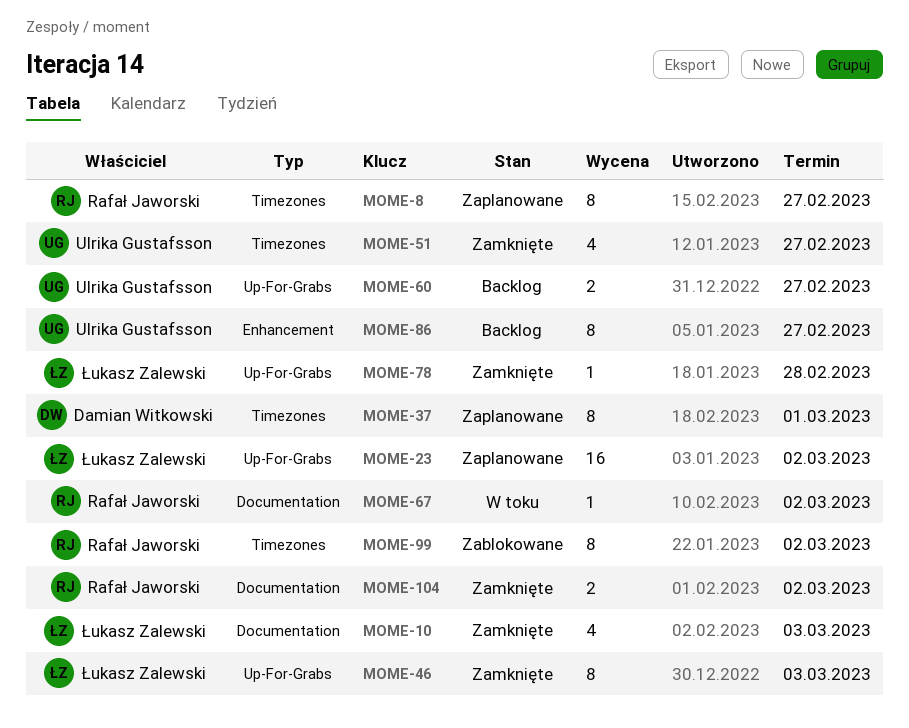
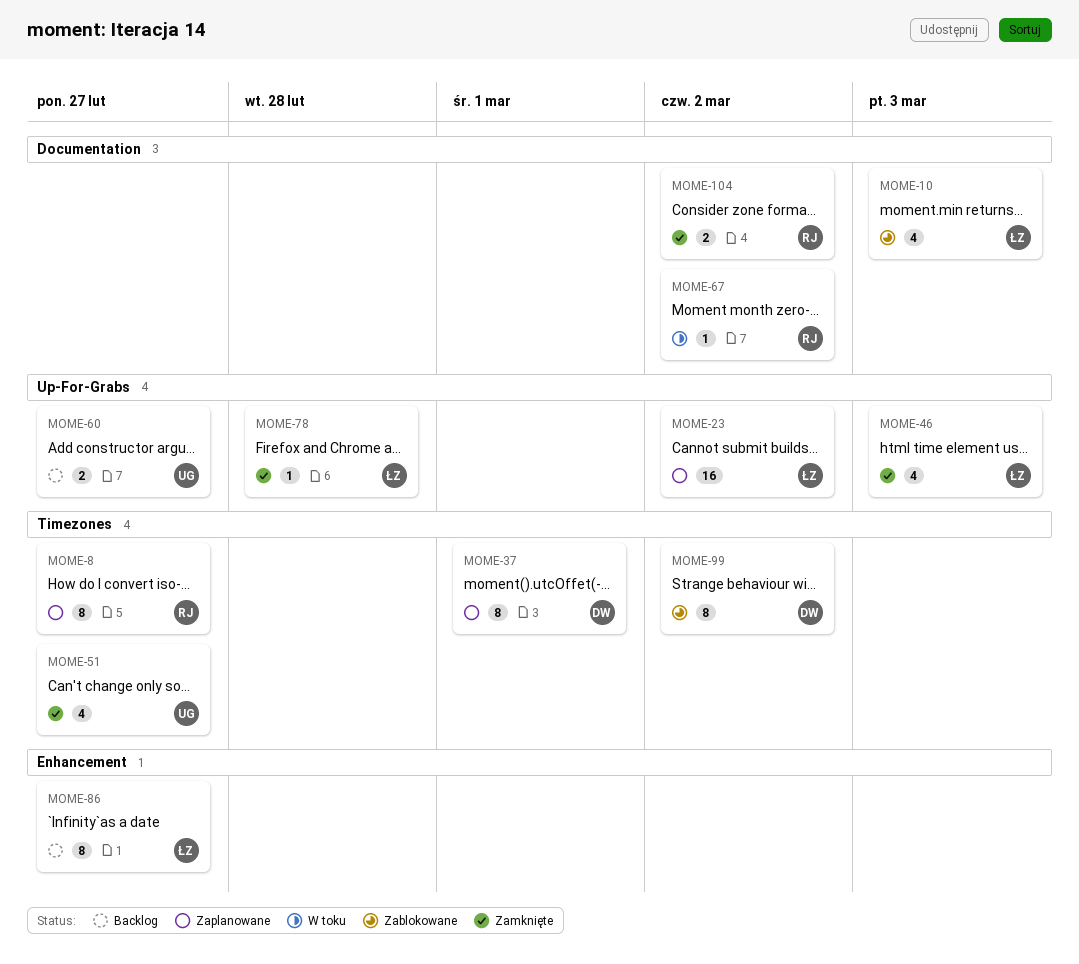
MOME-10, status: Zamknięte -> Zablokowane
MOME-46, estimate: 8 -> 4
MOME-86, owner: Ulrika Gustafsson -> Łukasz Zalewski
MOME-99, owner: Rafał Jaworski -> Damian Witkowski

